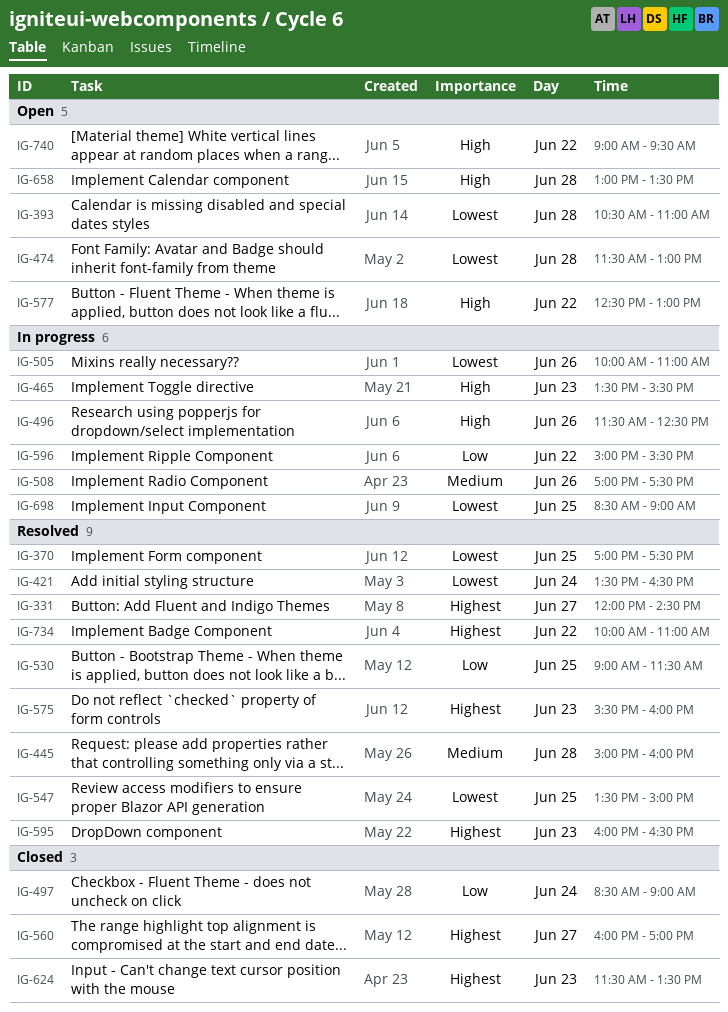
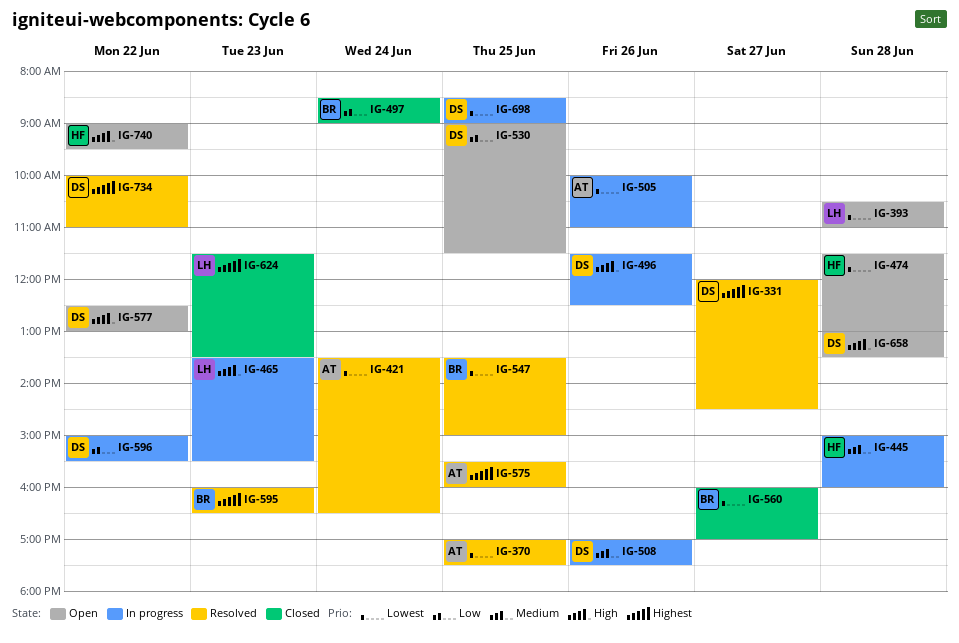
IG-445, status: Resolved -> In progress
IG-530, status: Resolved -> Open
IG-560, priority: Highest -> Lowest
IG-575, day: Jun 23 -> Jun 25

